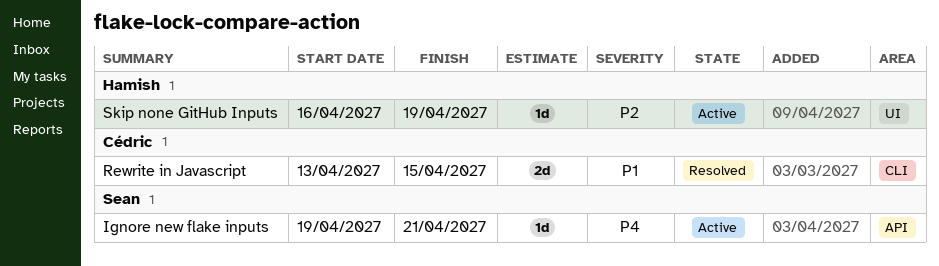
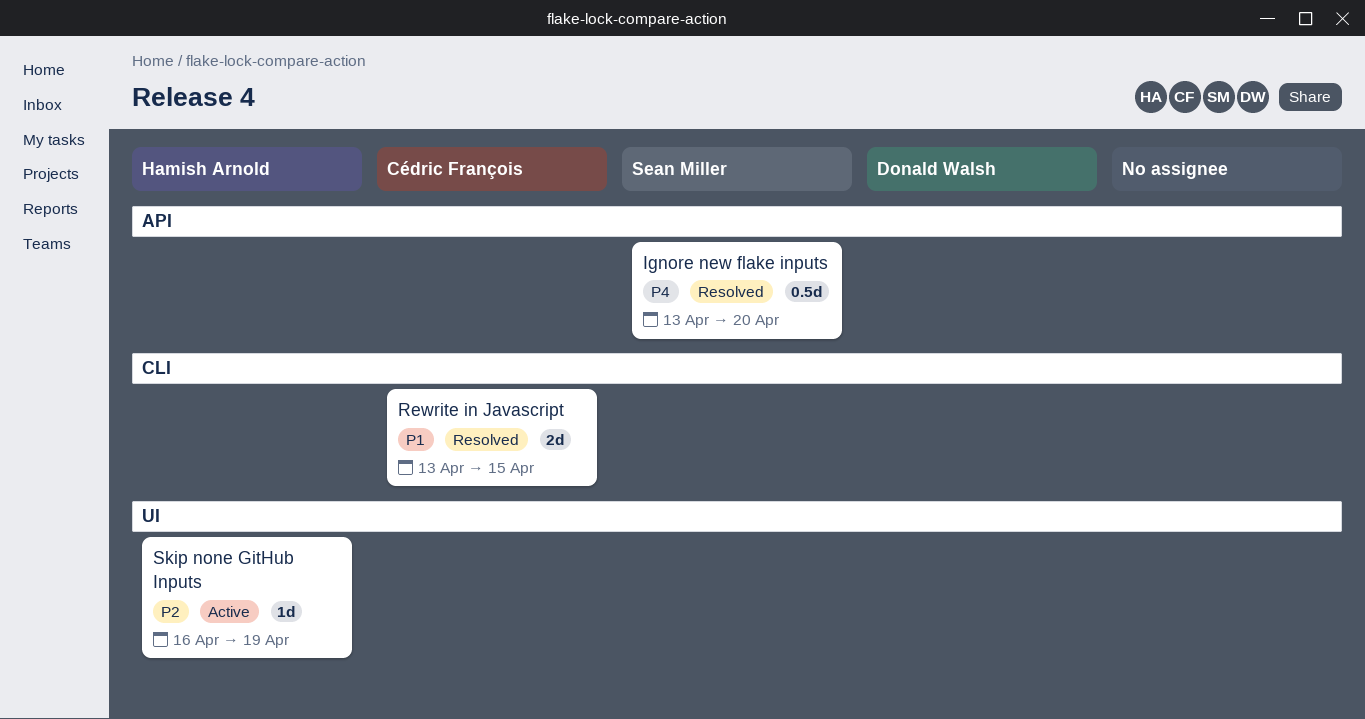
Ignore new flake inputs, status: Active -> Resolved
Ignore new flake inputs, estimate: 1d -> 0.5d
Ignore new flake inputs, start: Apr 19 -> Apr 13
Ignore new flake inputs, due: Apr 21 -> Apr 20

